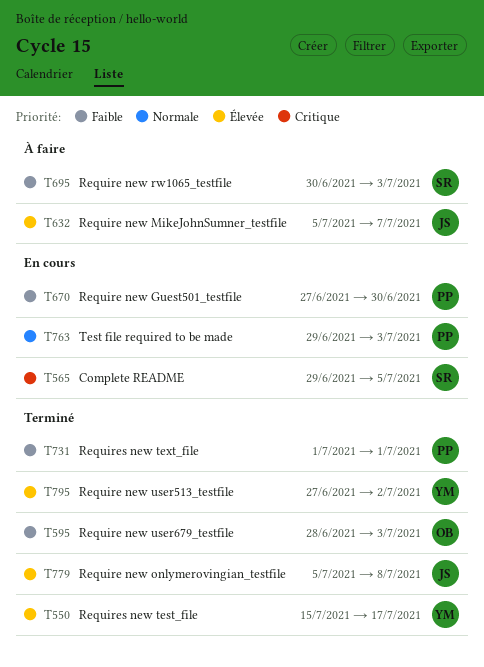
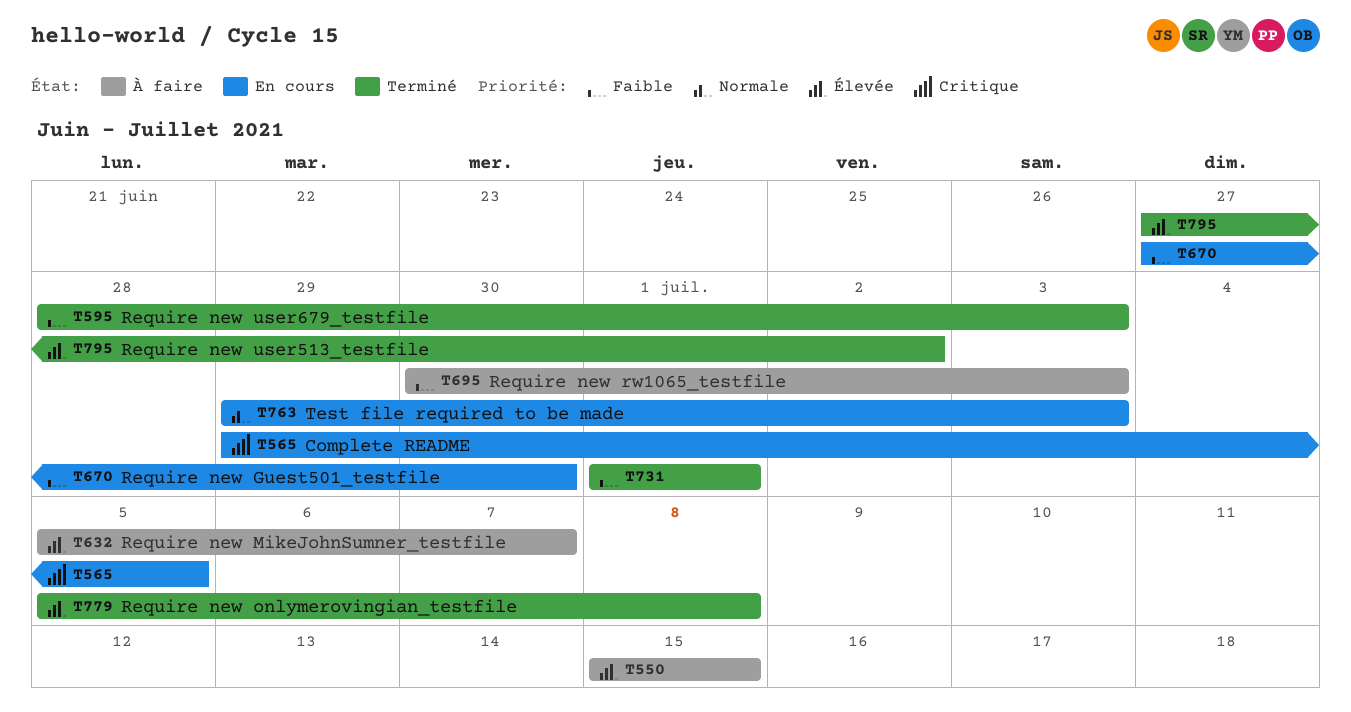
T550, status: Terminé -> À faire
T550, due: Jul 17 -> Jul 15

